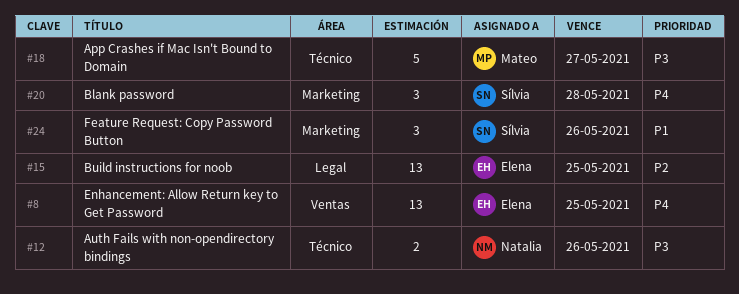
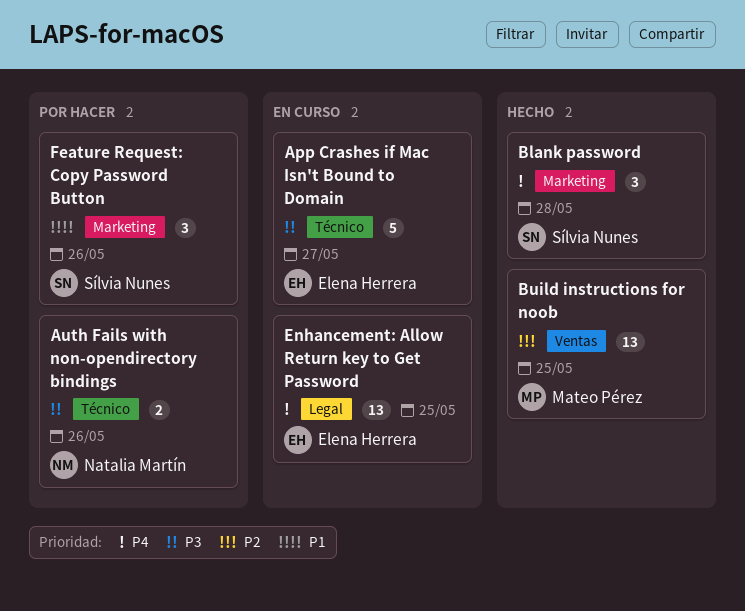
App Crashes if Mac Isn't Bound to Domain, owner: Mateo Pérez -> Elena Herrera
Build instructions for noob, owner: Elena Herrera -> Mateo Pérez
Build instructions for noob, label: Legal -> Ventas
Enhancement: Allow Return key to Get Password, label: Ventas -> Legal

